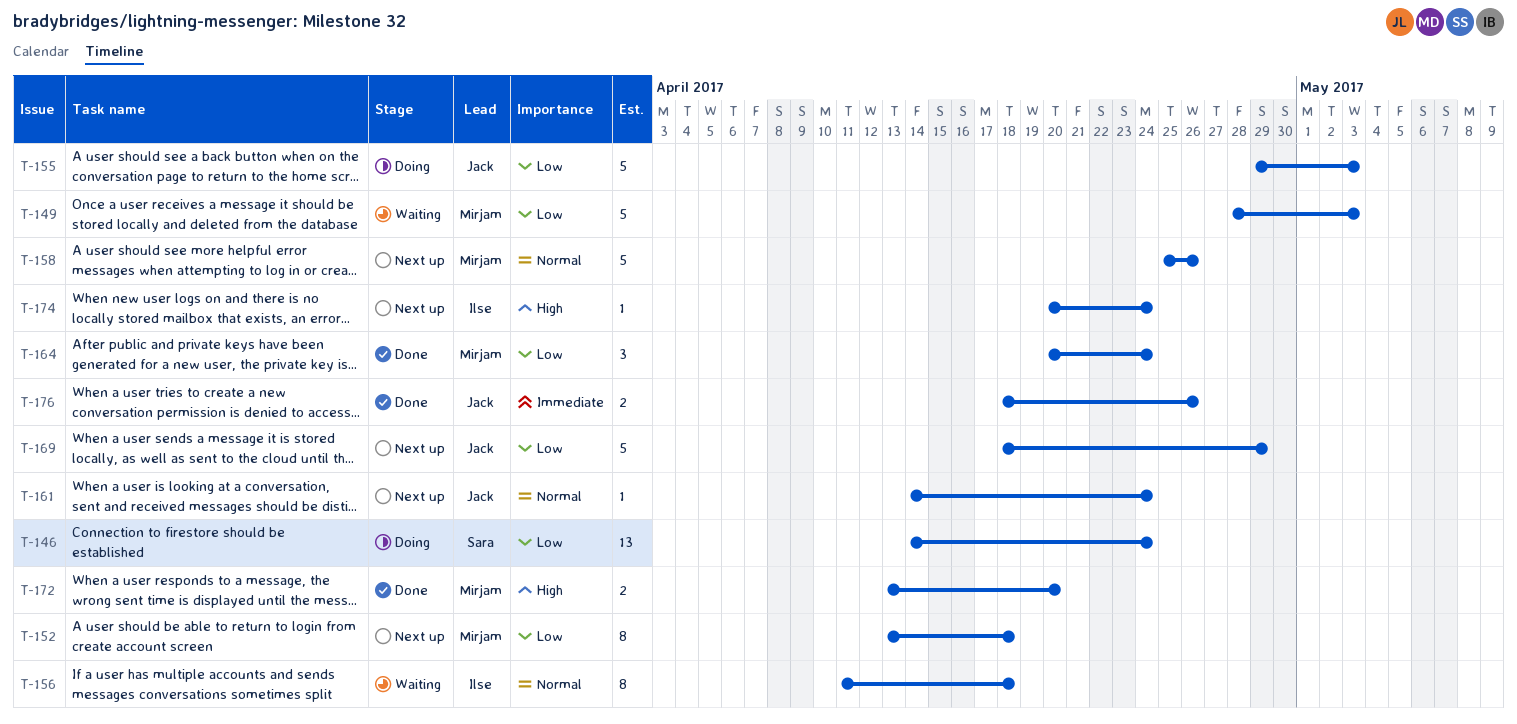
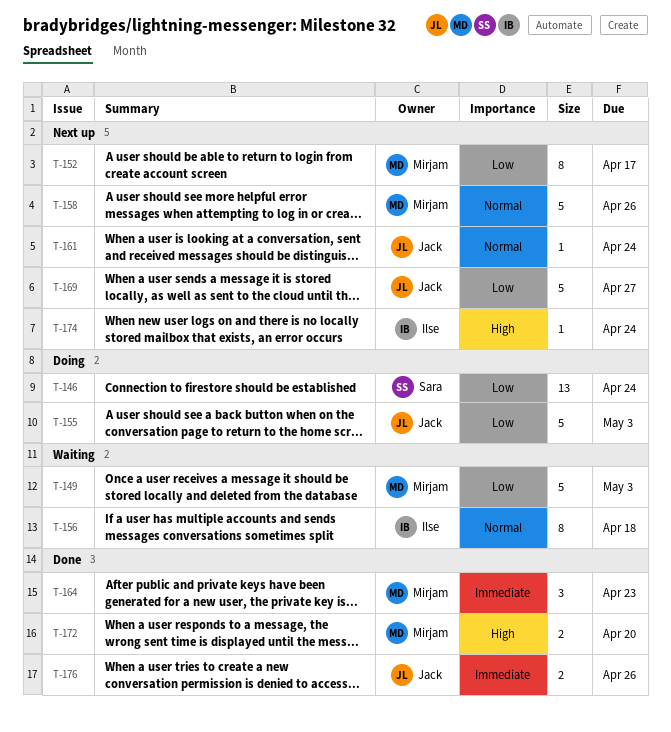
T-152, due: Apr 18 -> Apr 17
T-164, priority: Low -> Immediate
T-164, due: Apr 24 -> Apr 23
T-169, due: Apr 29 -> Apr 27

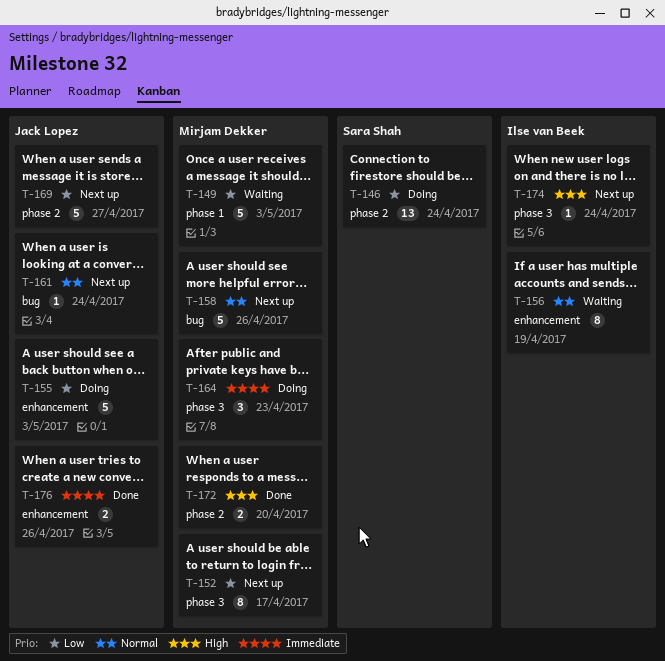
T-156, due: Apr 18 -> Apr 19
T-164, status: Done -> Doing

